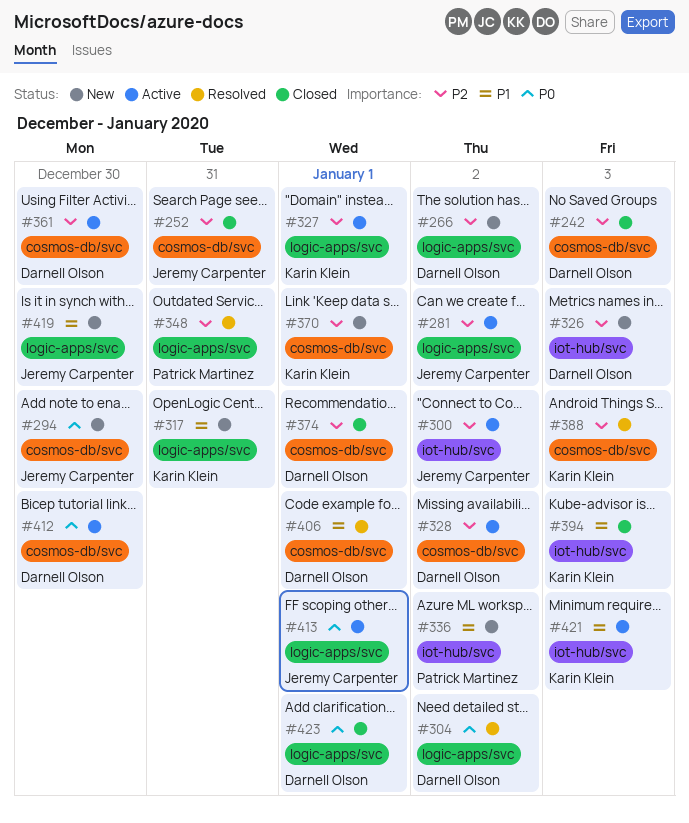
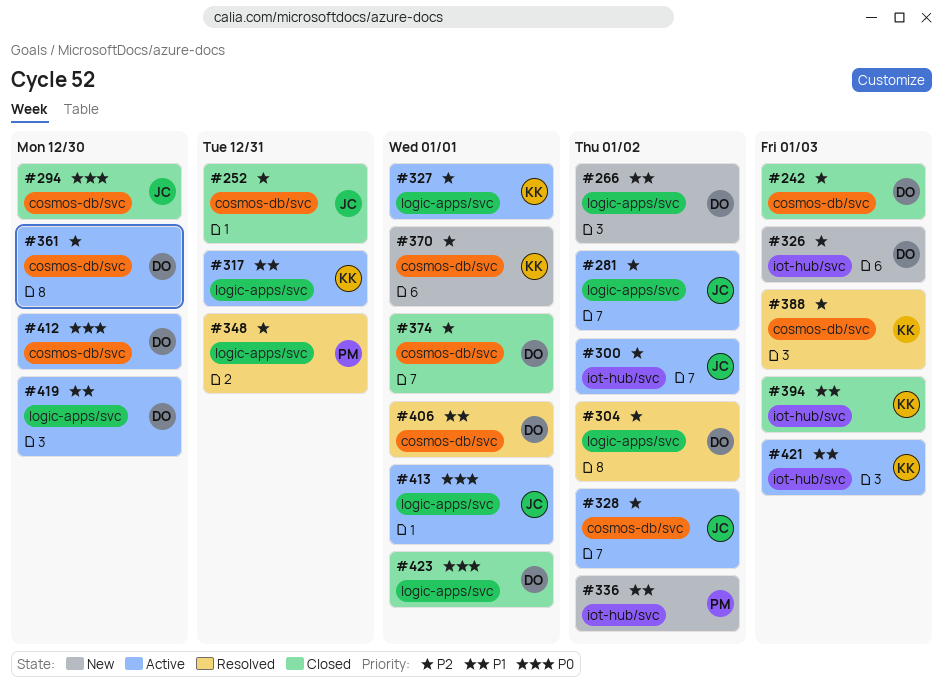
#266, priority: P2 -> P1
#294, status: New -> Closed
#304, priority: P0 -> P2
#317, status: New -> Active
#328, owner: Darnell Olson -> Jeremy Carpenter
#419, status: New -> Active
#419, owner: Jeremy Carpenter -> Darnell Olson

